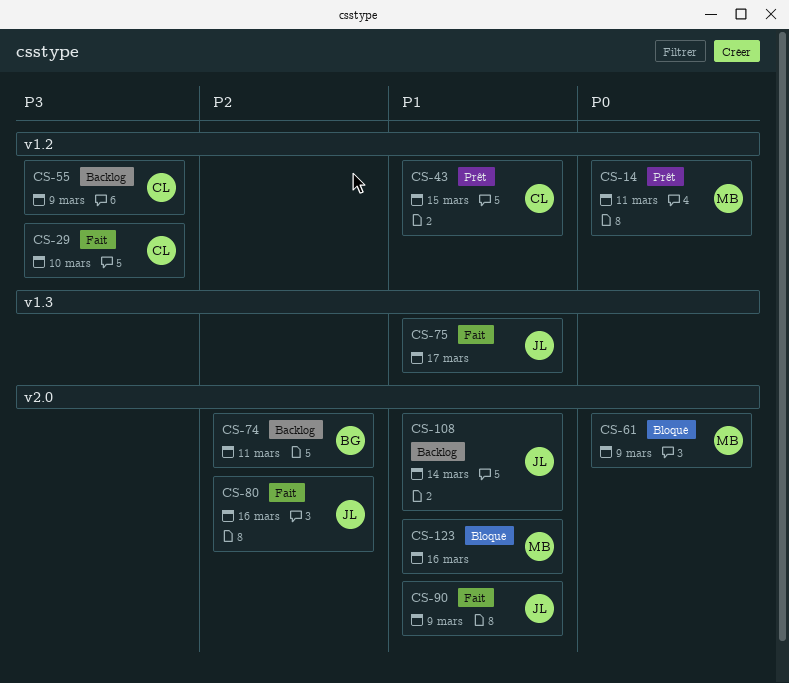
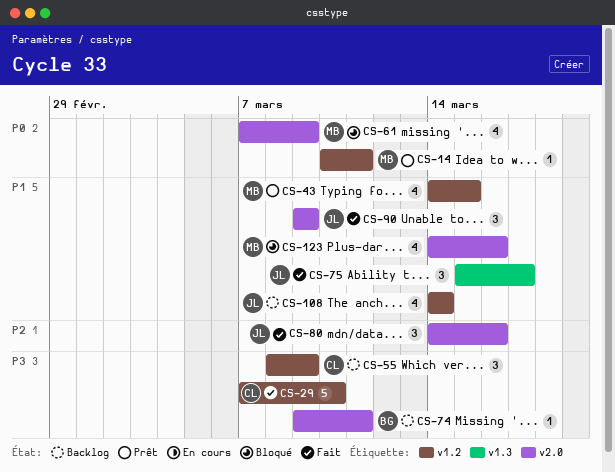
CS-43, owner: CL -> MB
CS-74, priority: P2 -> P3
CS-108, label: v2.0 -> v1.2

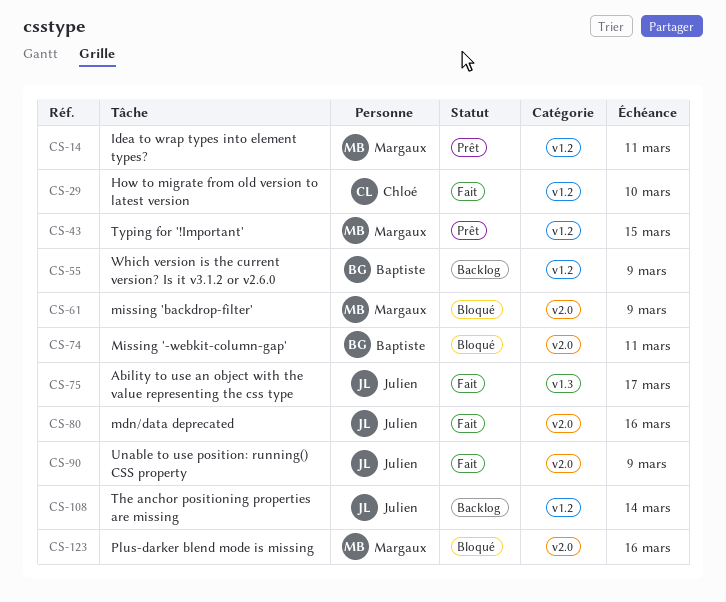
CS-55, owner: Chloé -> Baptiste
CS-74, status: Backlog -> Bloqué

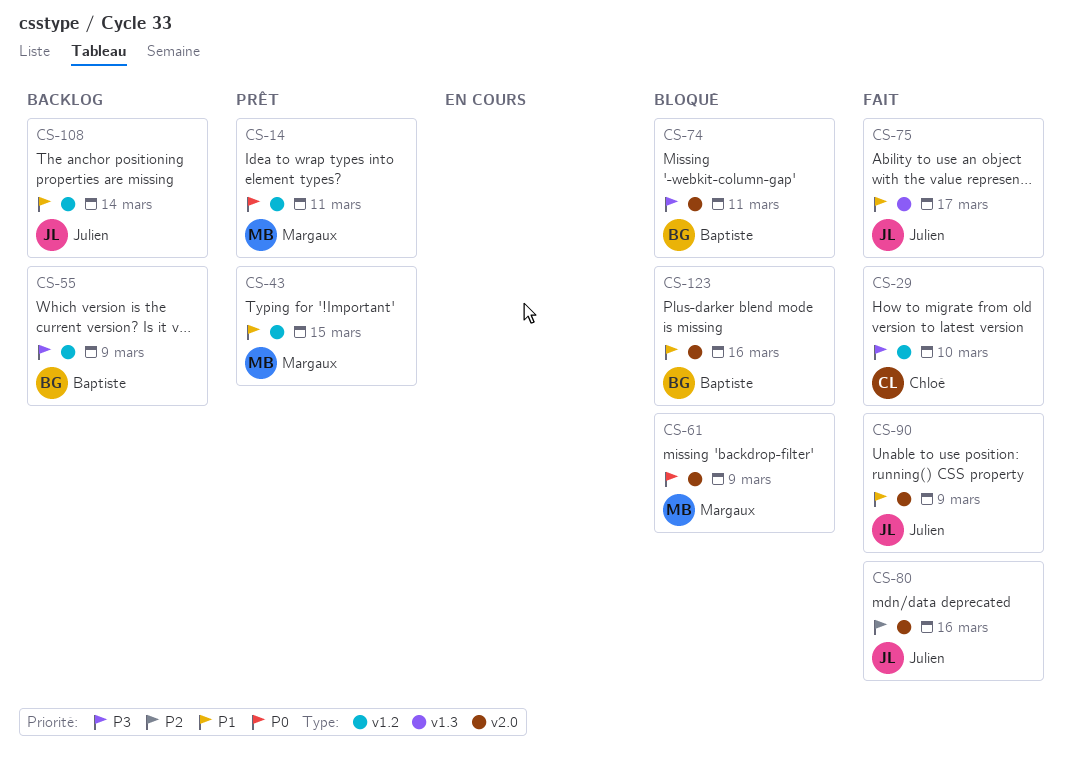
CS-123, owner: Margaux -> Baptiste

